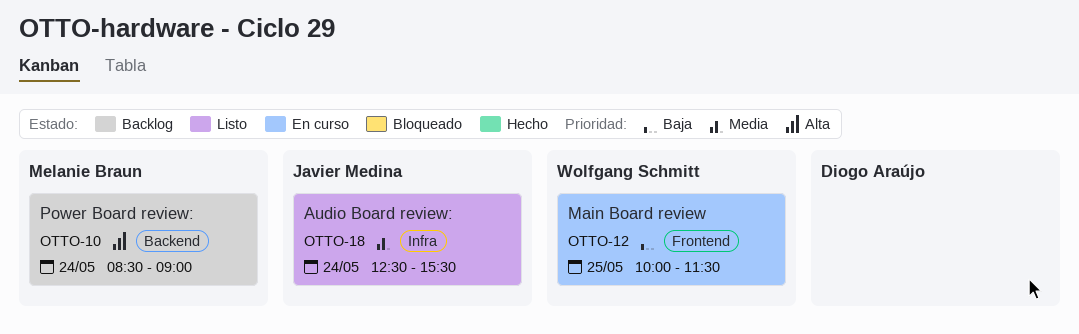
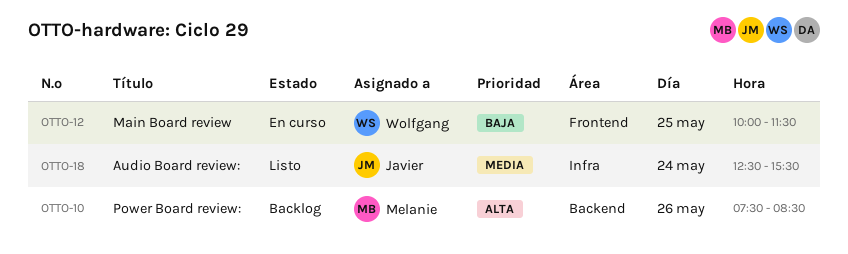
OTTO-10, day: May 24 -> May 26
OTTO-10, begins: 08:30 -> 07:30
OTTO-10, ends: 09:00 -> 08:30

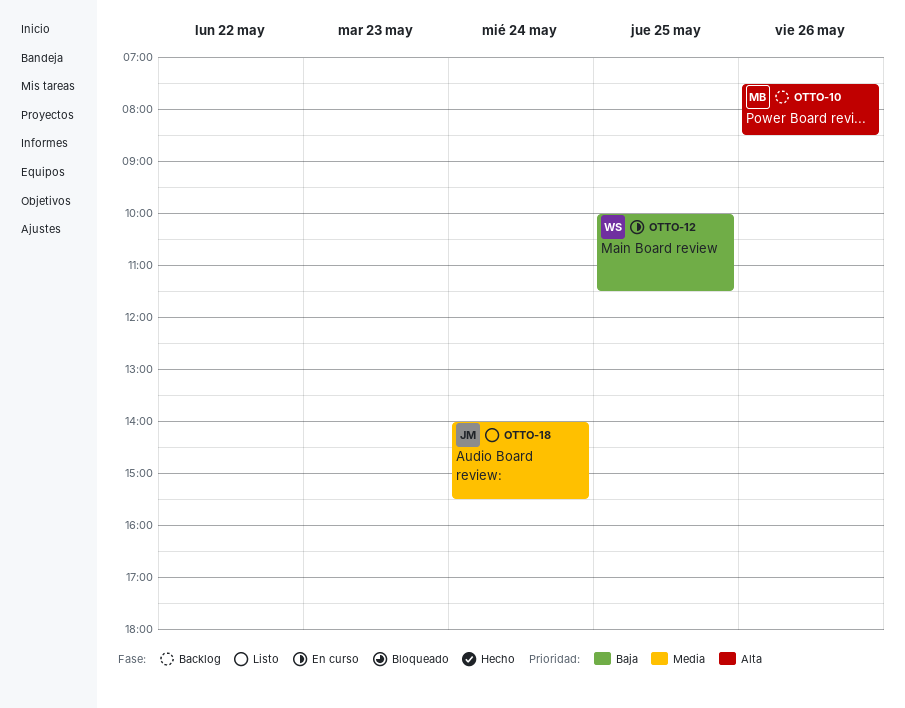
OTTO-18, begins: 12:30 -> 14:00

